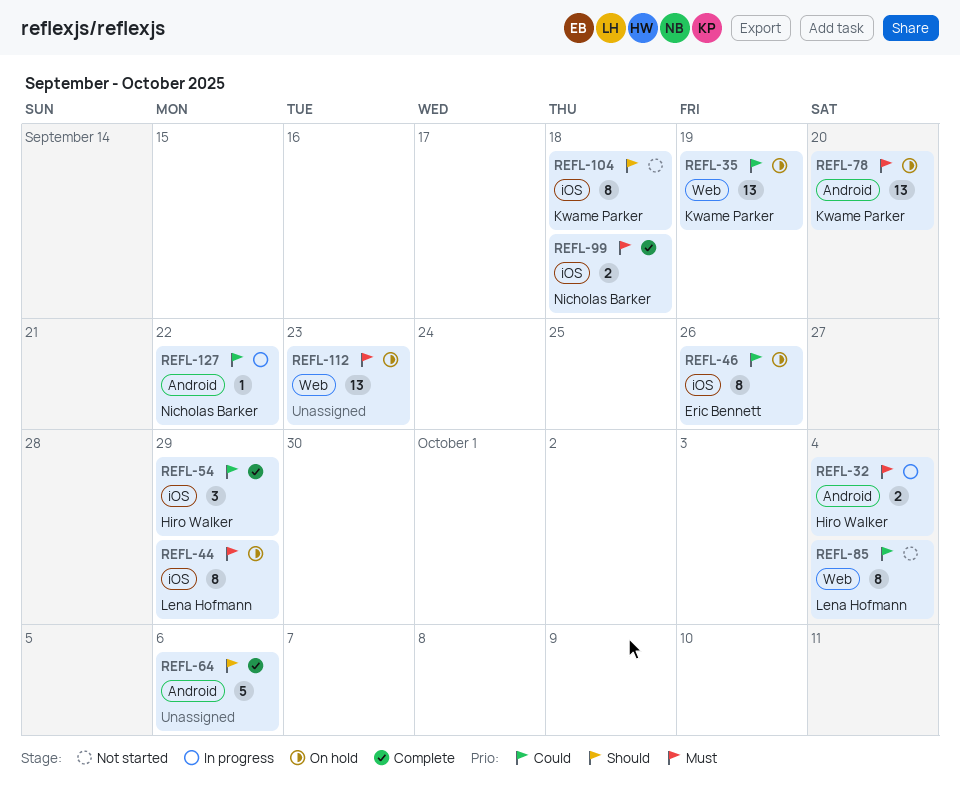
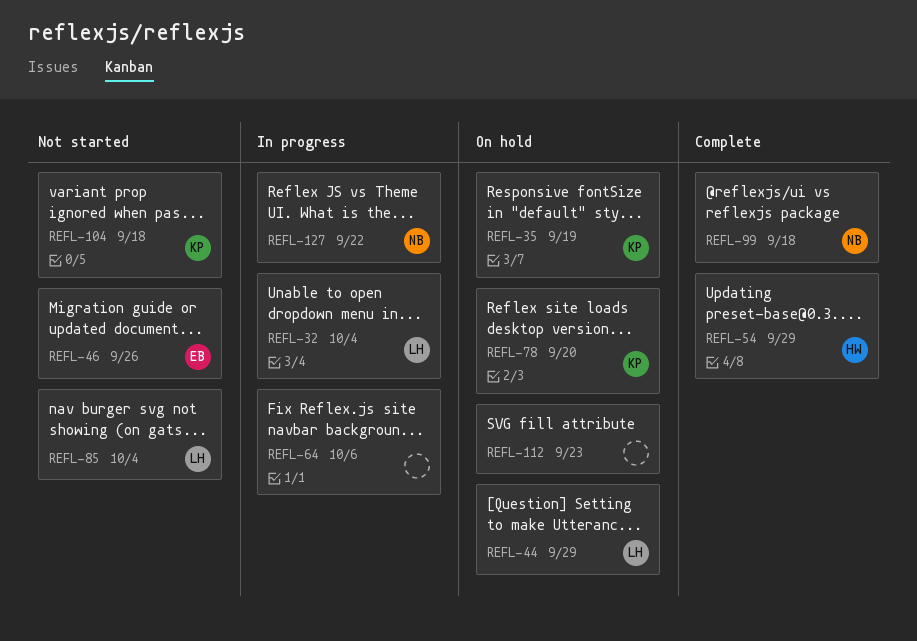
REFL-32, owner: Hiro Walker -> Lena Hofmann
REFL-46, status: On hold -> Not started
REFL-64, status: Complete -> In progress

